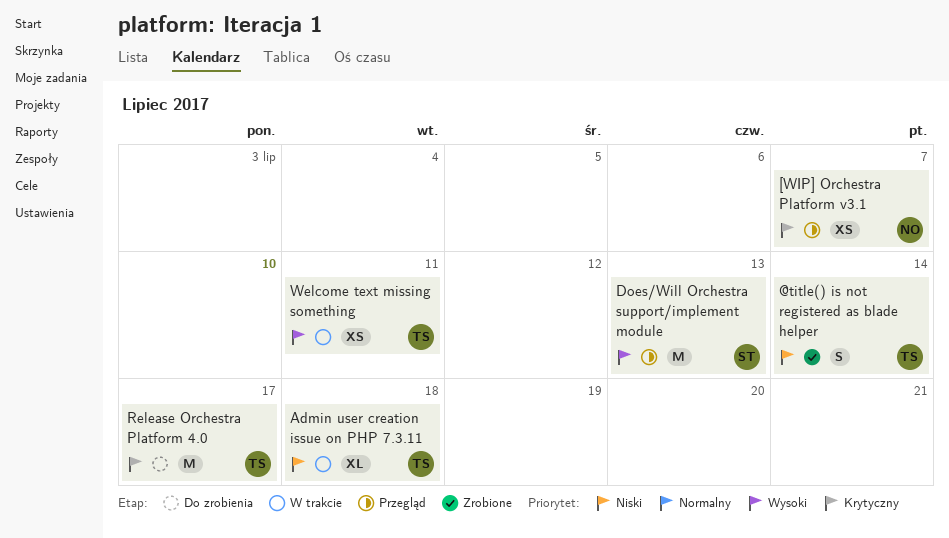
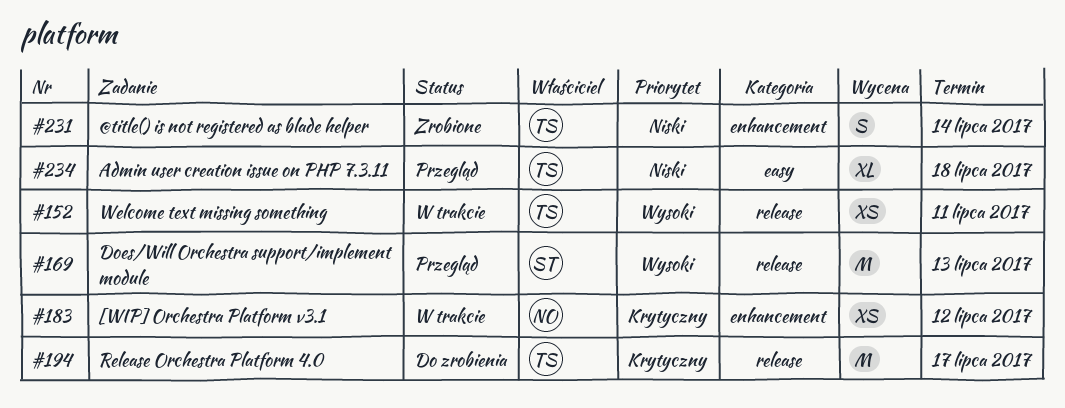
[WIP] Orchestra Platform v3.1, status: Przegląd -> W trakcie
[WIP] Orchestra Platform v3.1, due: Jul 7 -> Jul 12
Admin user creation issue on PHP 7.3.11, status: W trakcie -> Przegląd

